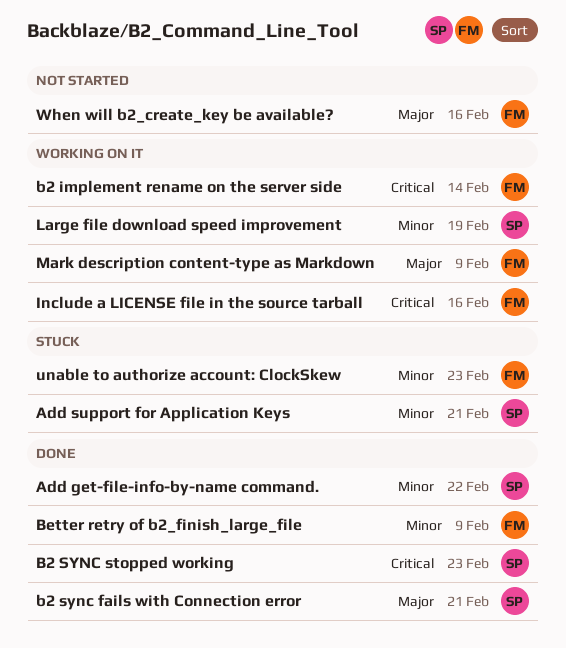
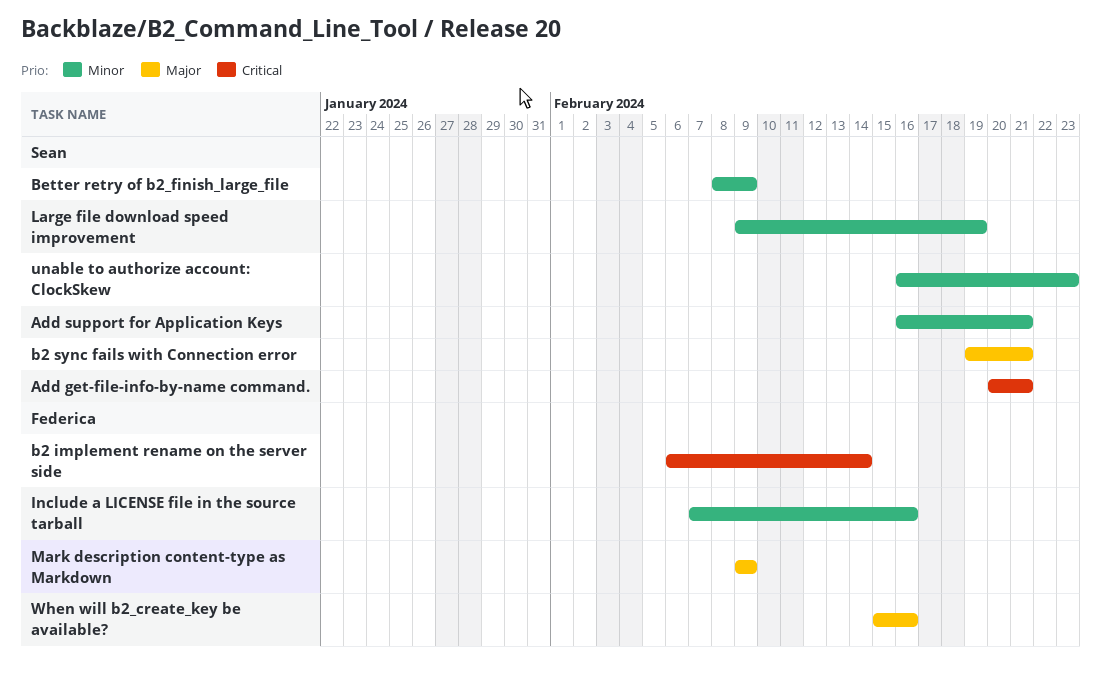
Add get-file-info-by-name command., priority: Minor -> Critical
Add get-file-info-by-name command., due: Feb 22 -> Feb 21
B2 SYNC stopped working: present -> none
Better retry of b2_finish_large_file, owner: Federica -> Sean
Include a LICENSE file in the source tarball, priority: Critical -> Minor
unable to authorize account: ClockSkew, owner: Federica -> Sean

